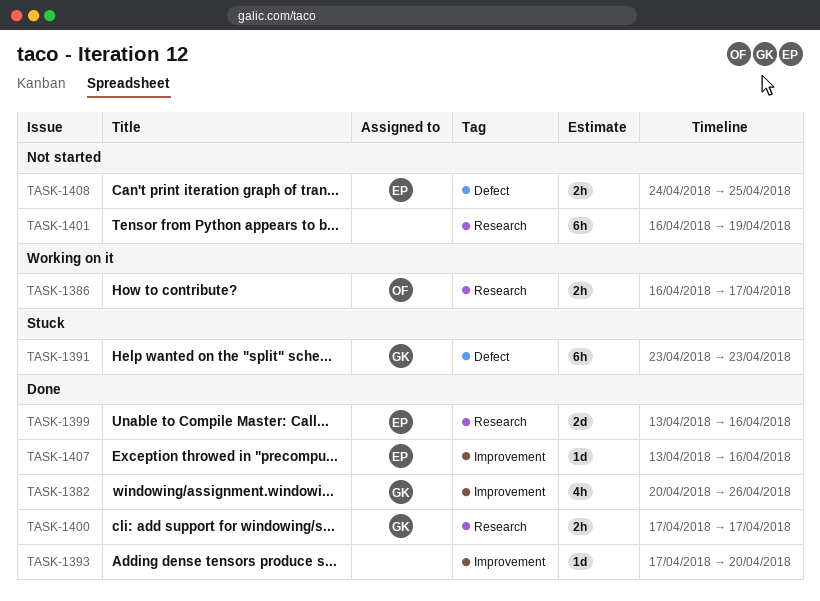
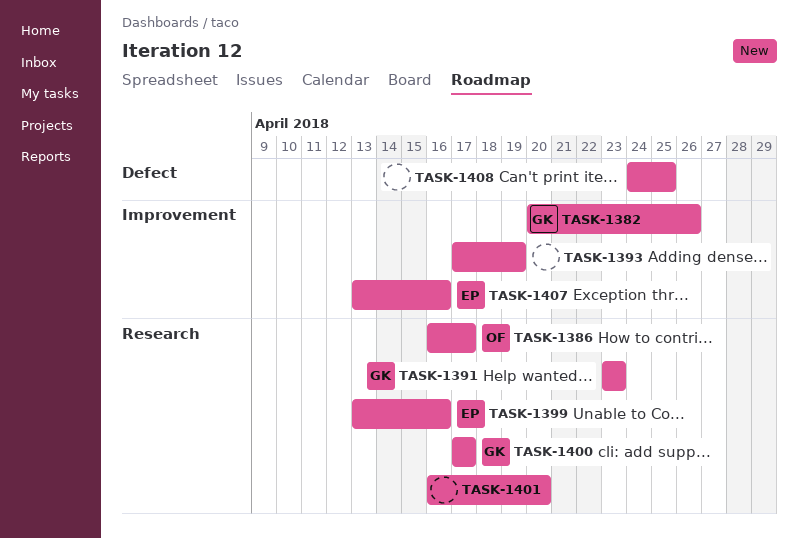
TASK-1391, label: Defect -> Research
TASK-1393, due: Apr 20 -> Apr 19
TASK-1401, due: Apr 19 -> Apr 20
TASK-1408, owner: EP -> none

